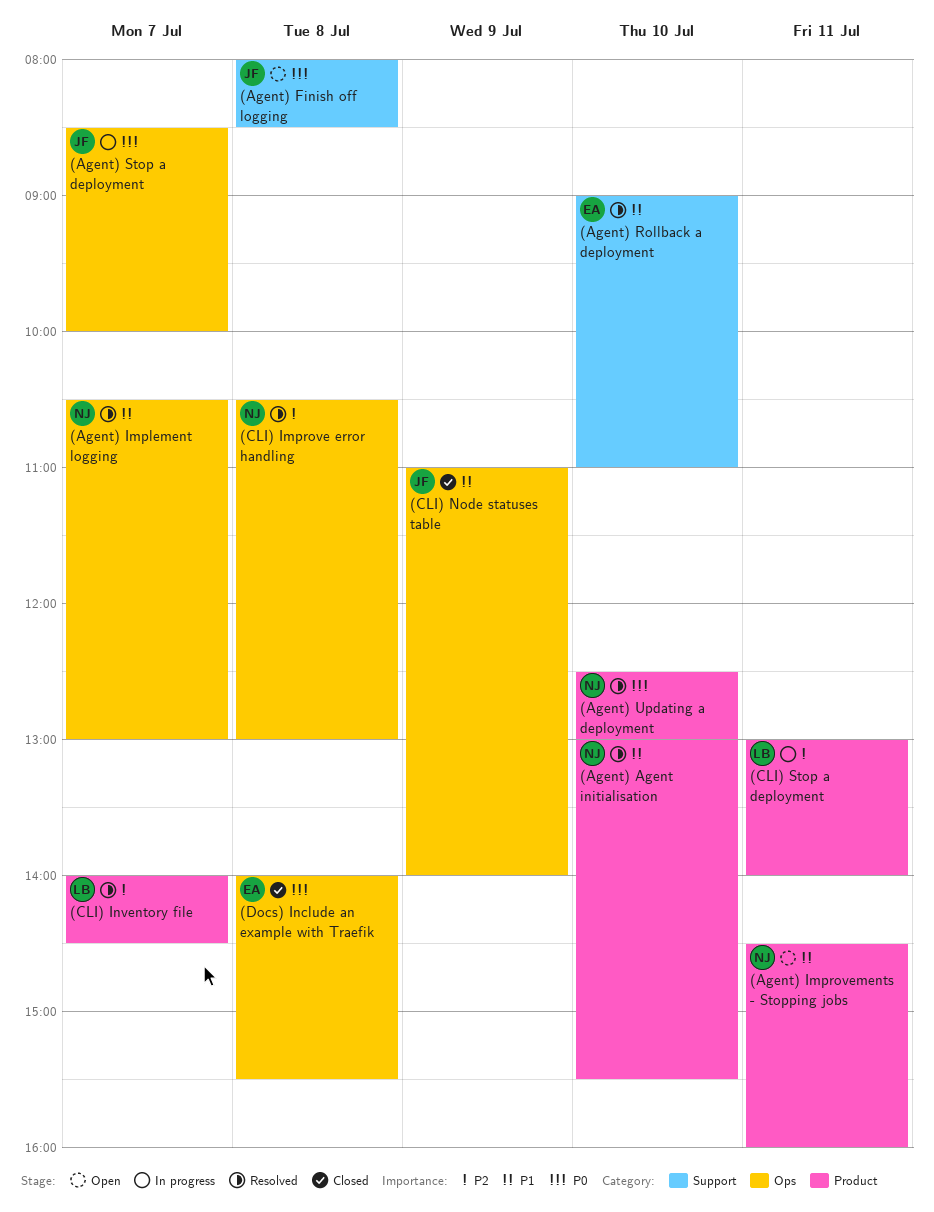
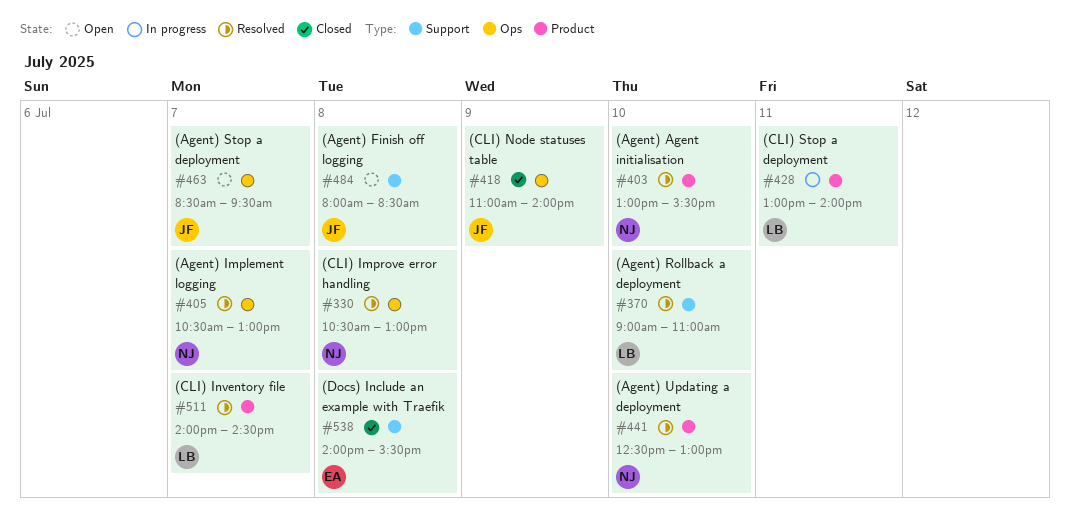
(Agent) Improvements - Stopping jobs: present -> none
(Agent) Rollback a deployment, owner: EA -> LB
(Agent) Stop a deployment, status: In progress -> Open
(Agent) Stop a deployment, ends: 10:00 -> 09:30
(Docs) Include an example with Traefik, label: Ops -> Support

